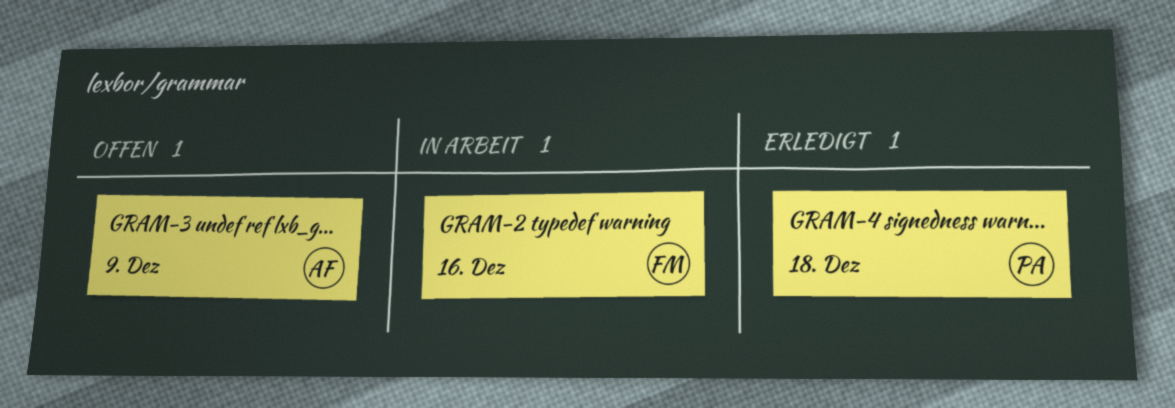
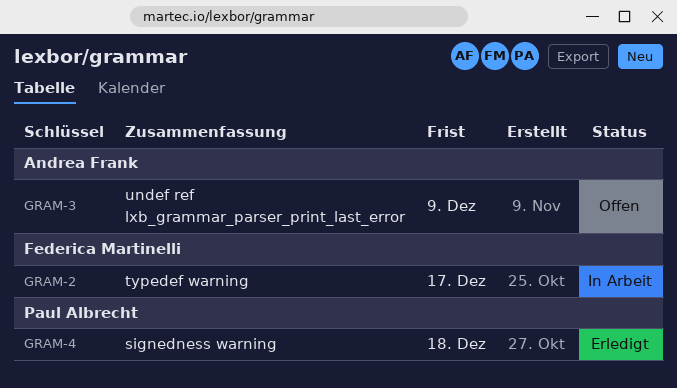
GRAM-2, due: Dec 16 -> Dec 17

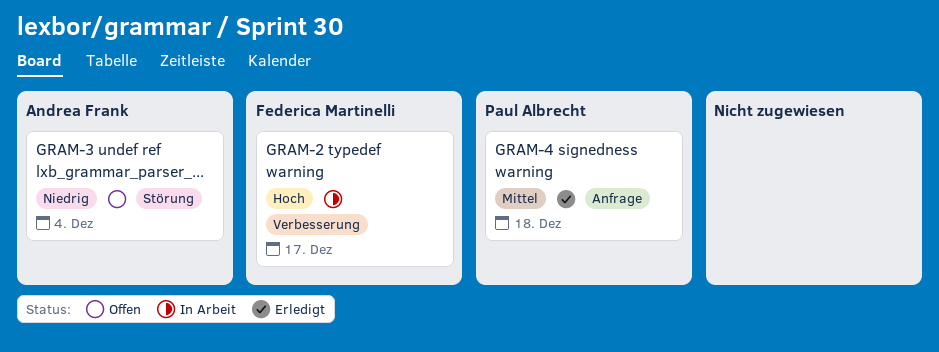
GRAM-3, due: Dec 9 -> Dec 4

